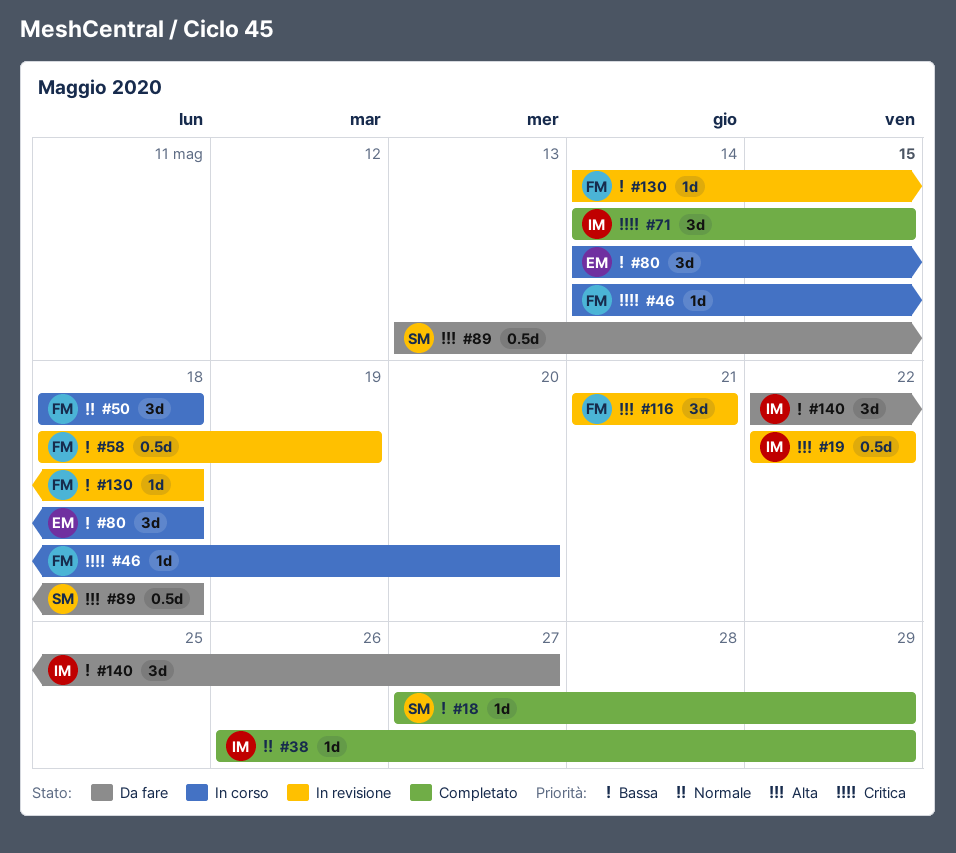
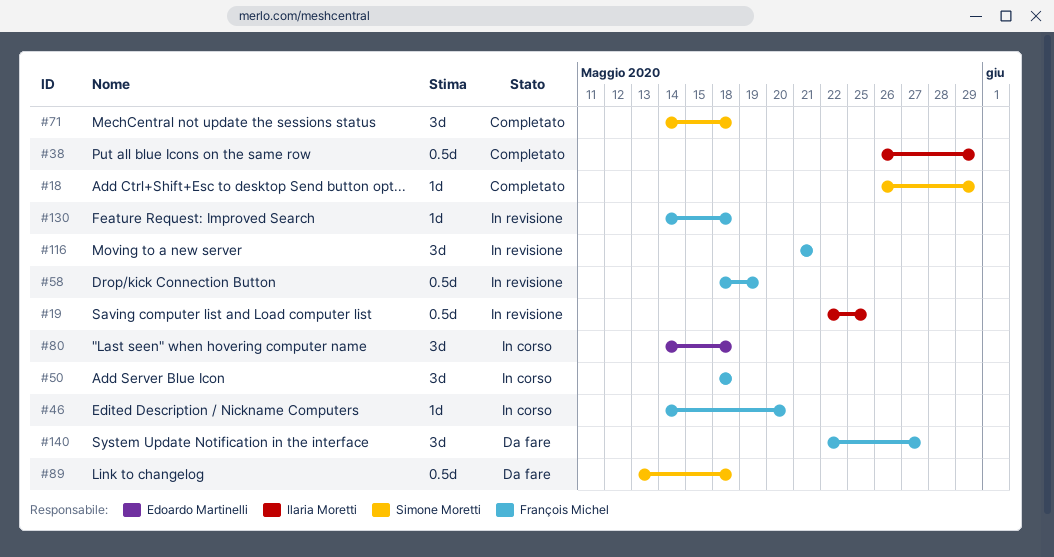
#18, start: May 27 -> May 26
#19, due: May 22 -> May 25
#38, estimate: 1d -> 0.5d
#71, owner: Ilaria Moretti -> Simone Moretti
#71, due: May 15 -> May 18
#140, owner: Ilaria Moretti -> François Michel

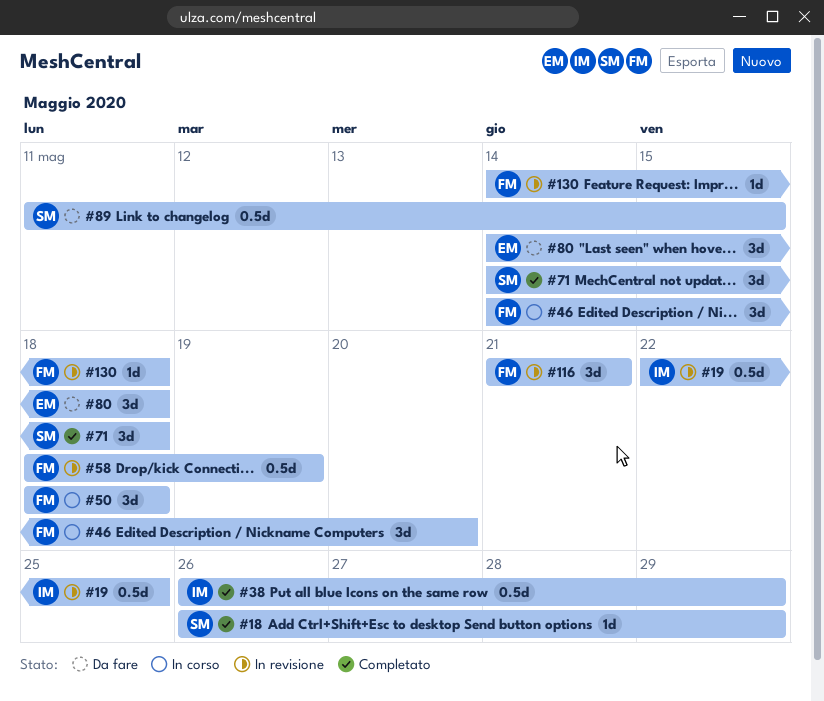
#46, estimate: 1d -> 3d
#80, status: In corso -> Da fare
#89, start: May 13 -> May 11
#89, due: May 18 -> May 15
#140: present -> none

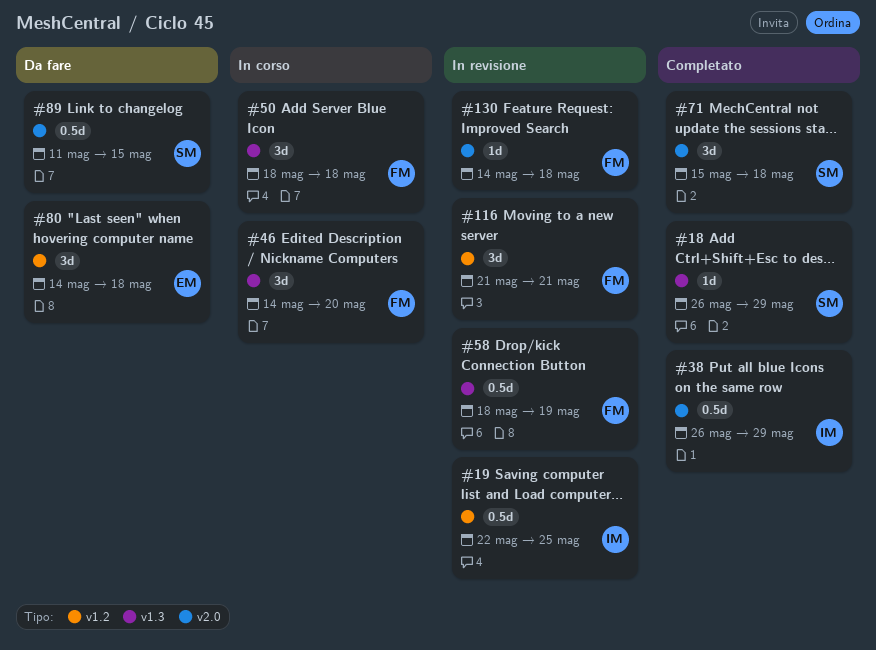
#71, start: May 14 -> May 15

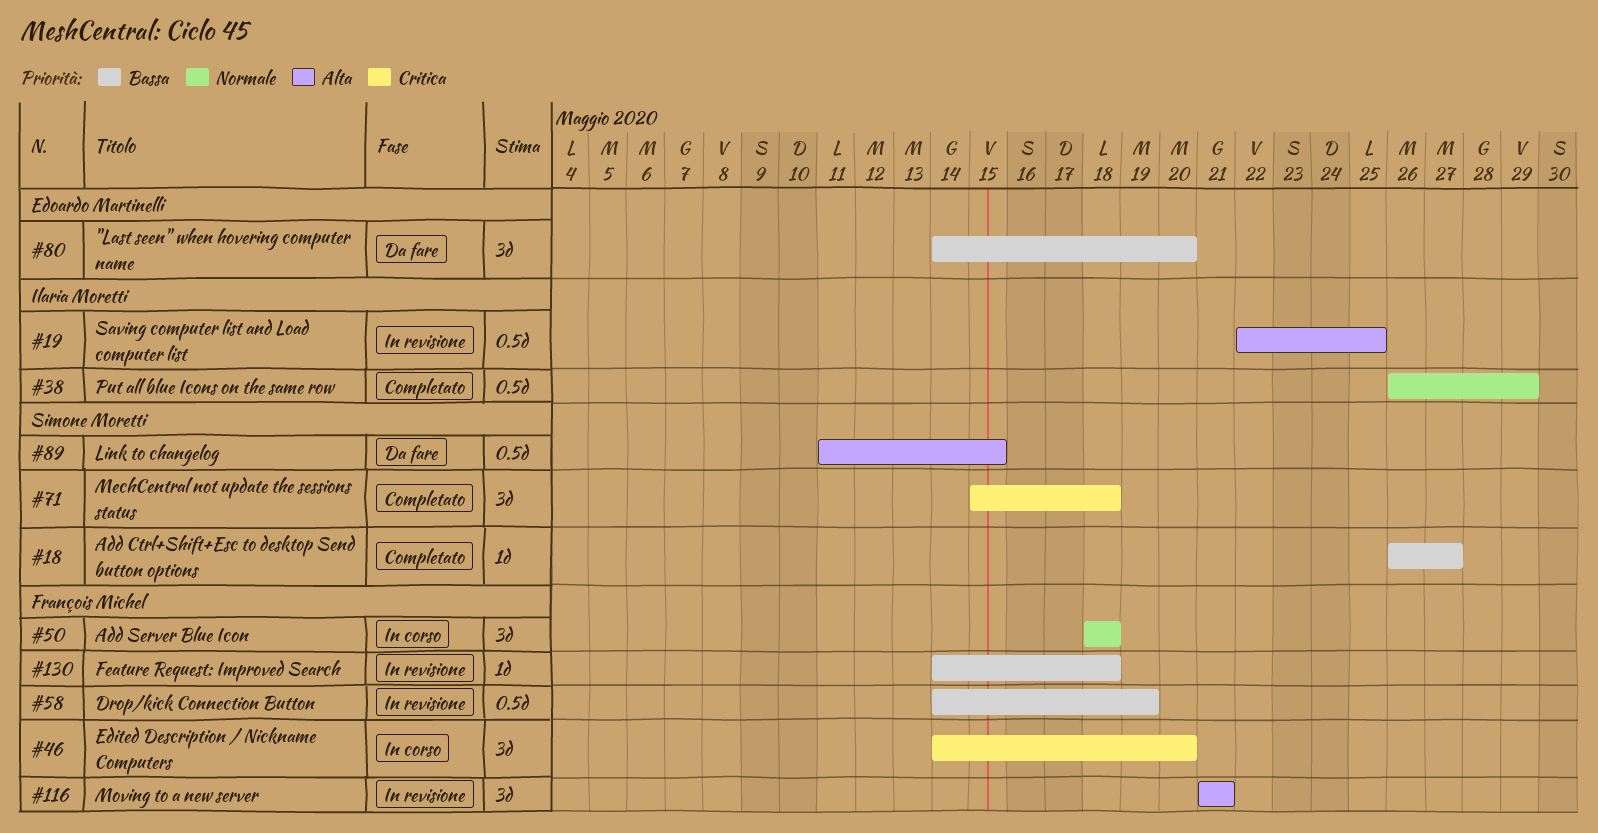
#18, due: May 29 -> May 27
#58, start: May 18 -> May 14
#80, due: May 18 -> May 20

